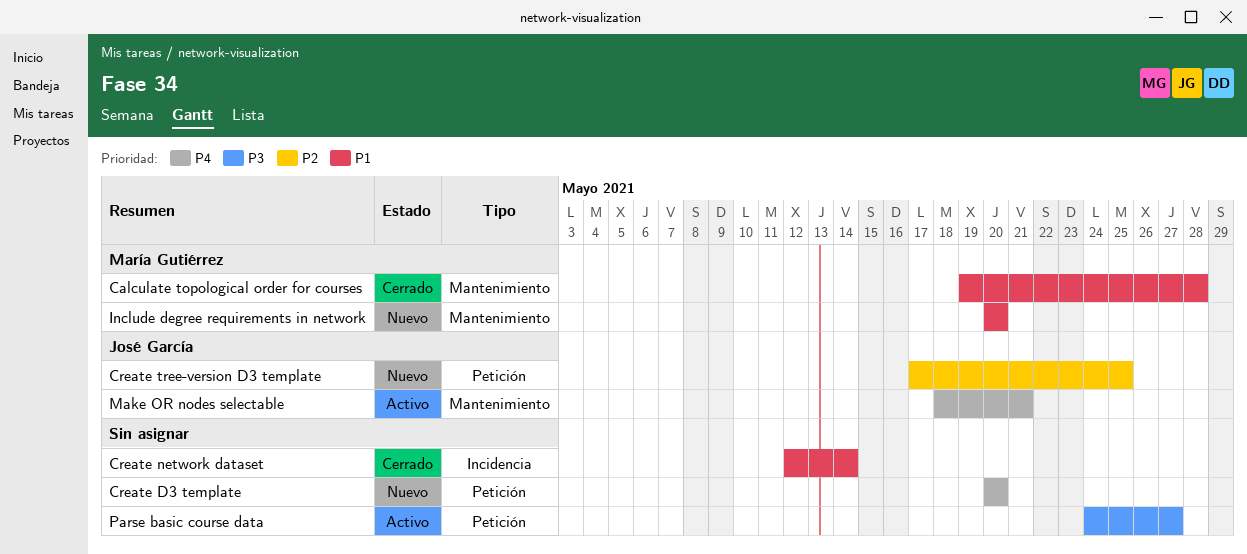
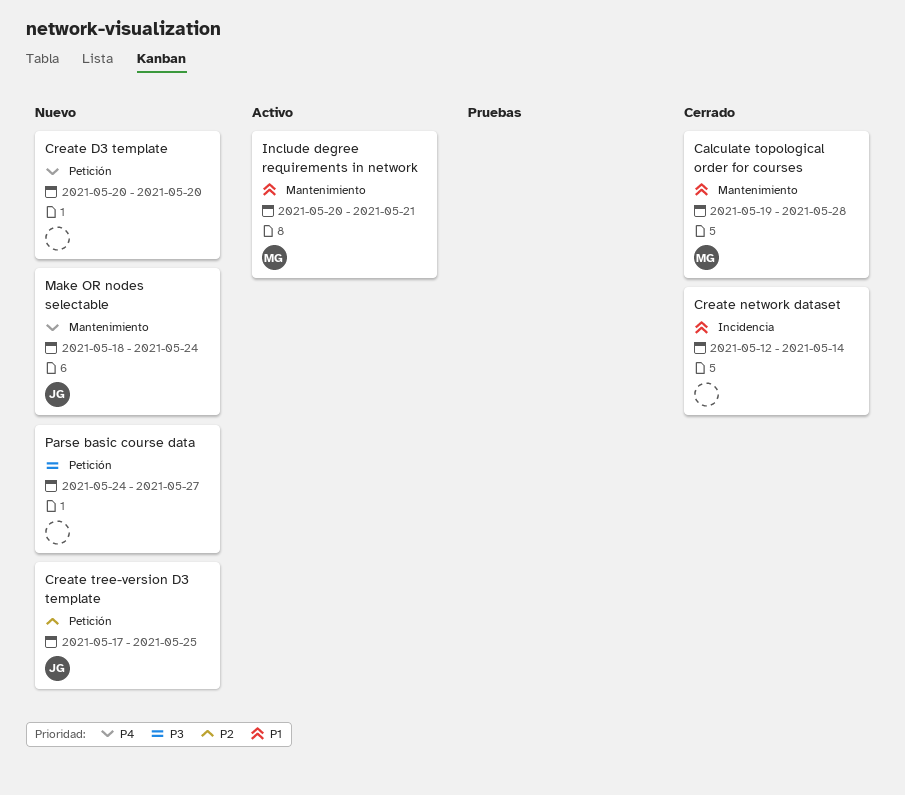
Include degree requirements in network, status: Nuevo -> Activo
Include degree requirements in network, due: May 20 -> May 21
Make OR nodes selectable, status: Activo -> Nuevo
Make OR nodes selectable, due: May 21 -> May 24
Parse basic course data, status: Activo -> Nuevo

